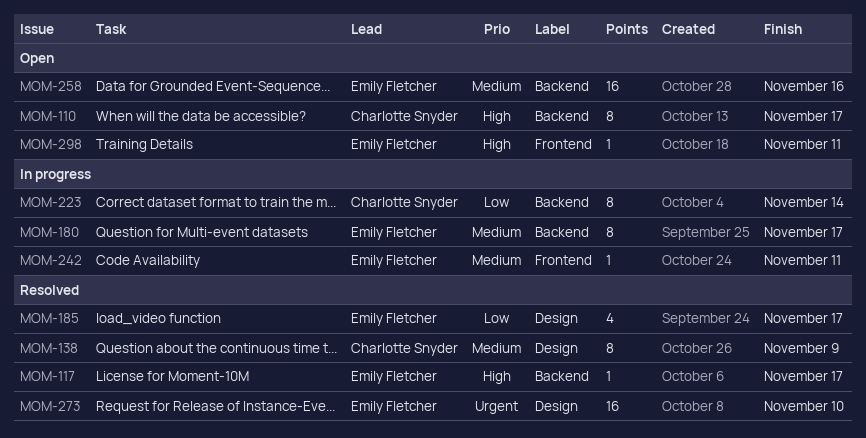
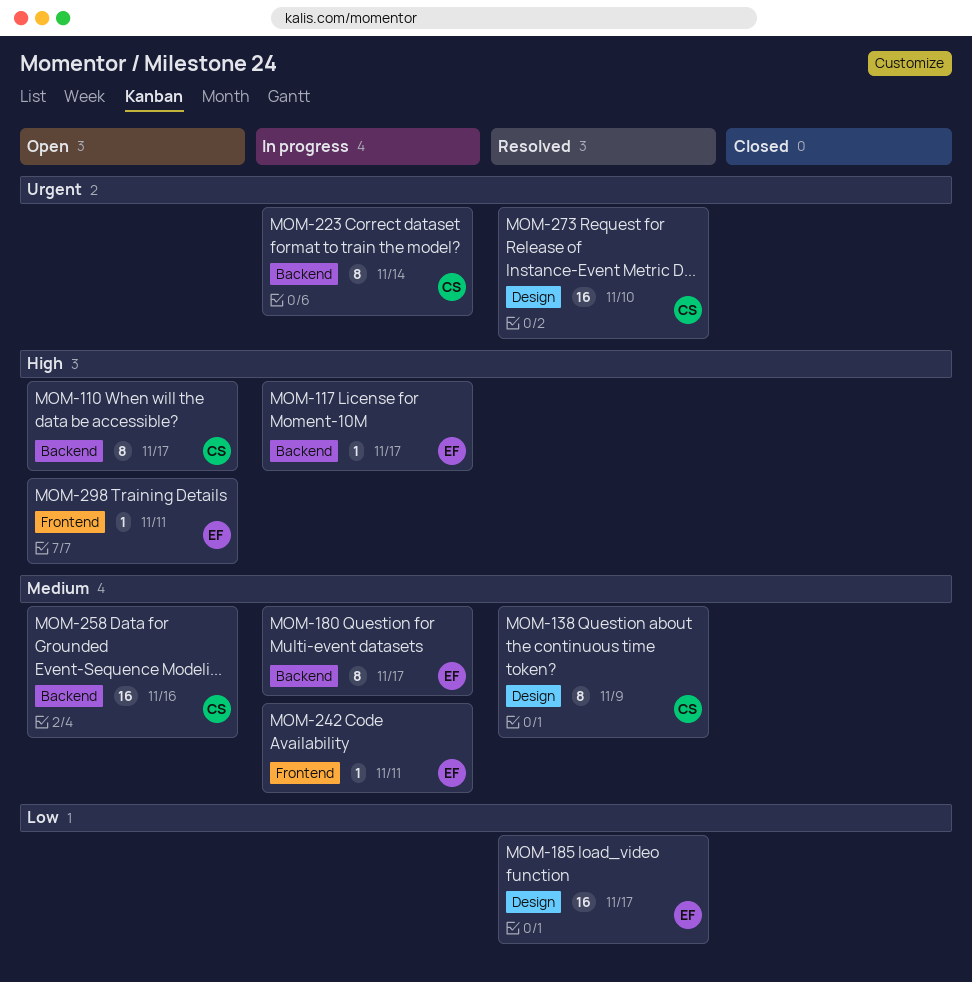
MOM-117, status: Resolved -> In progress
MOM-185, estimate: 4 -> 16
MOM-223, priority: Low -> Urgent
MOM-258, owner: Emily Fletcher -> Charlotte Snyder
MOM-273, owner: Emily Fletcher -> Charlotte Snyder

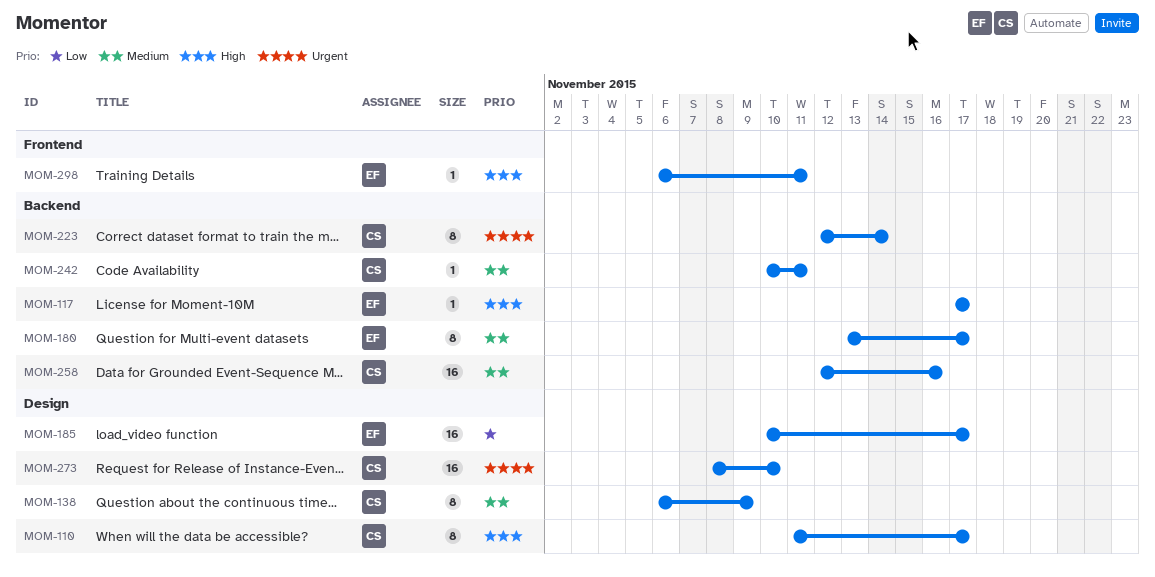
MOM-110, label: Backend -> Design
MOM-242, owner: EF -> CS
MOM-242, label: Frontend -> Backend

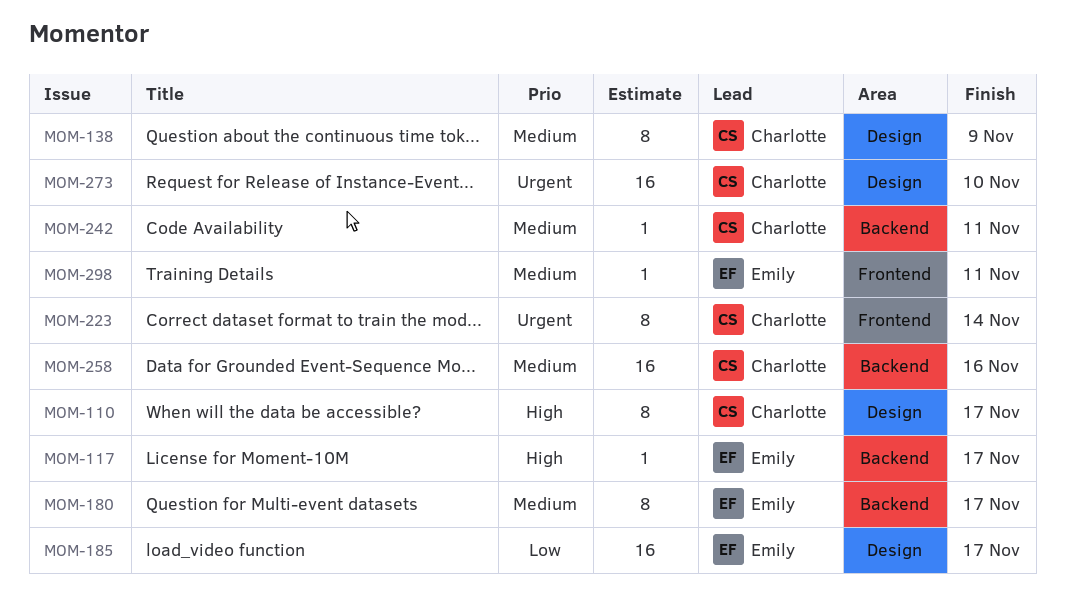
MOM-223, label: Backend -> Frontend
MOM-298, priority: High -> Medium

